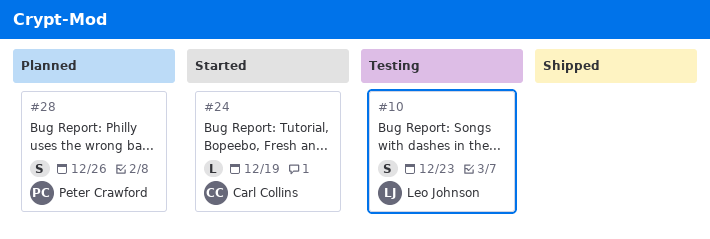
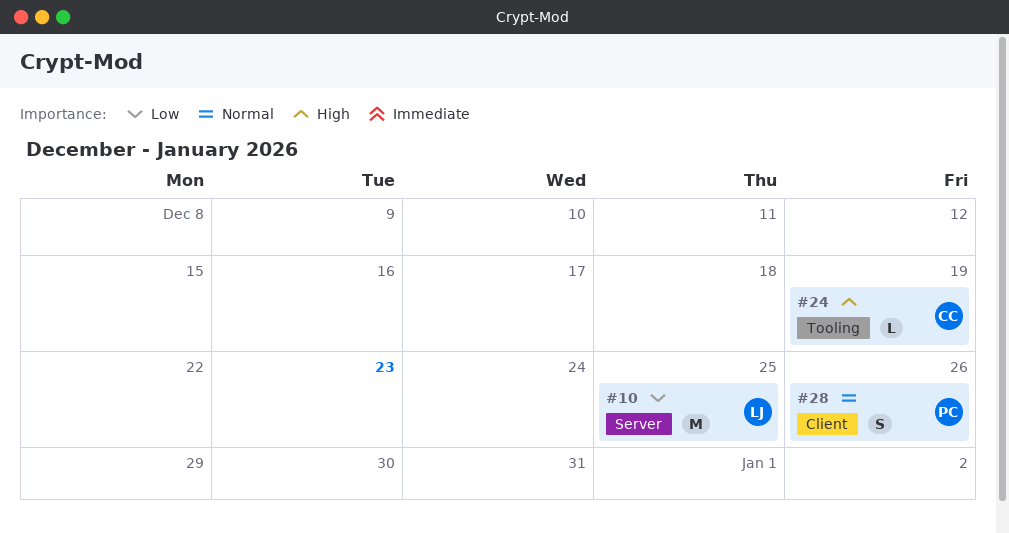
#10, estimate: S -> M
#10, due: Dec 23 -> Dec 25

